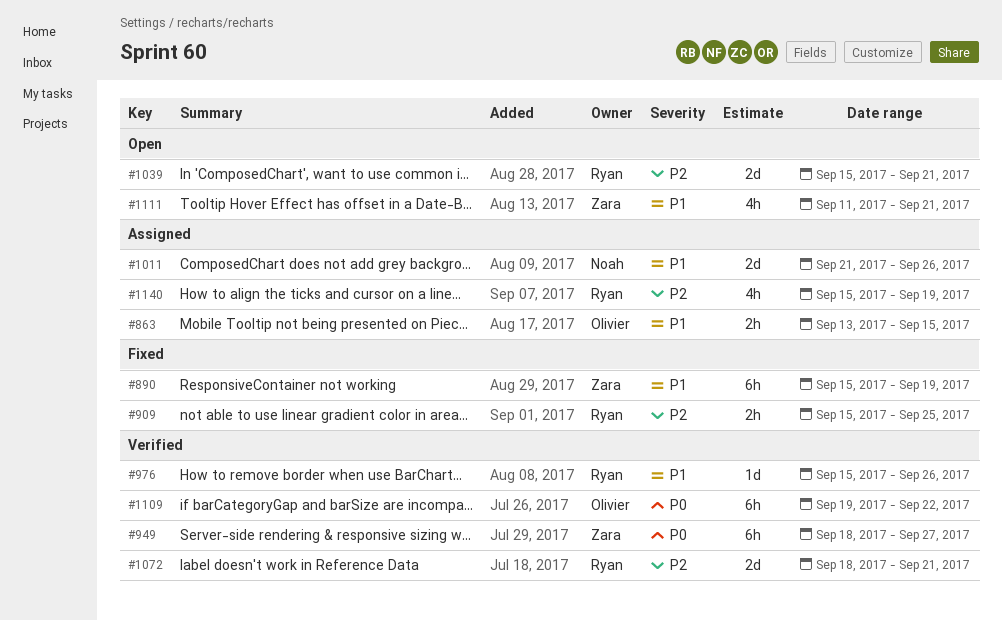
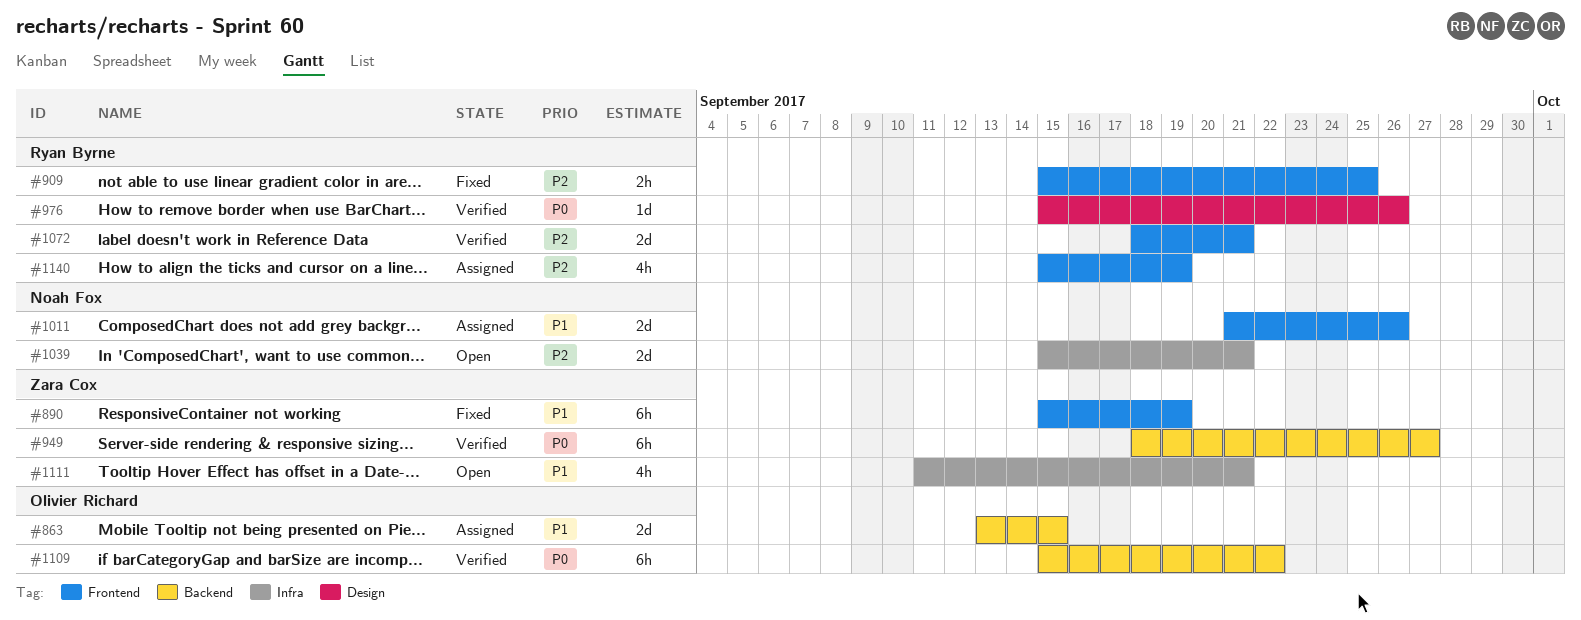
#863, estimate: 2h -> 2d
#976, priority: P1 -> P0
#1039, owner: Ryan Byrne -> Noah Fox
#1109, start: Sep 19 -> Sep 15

